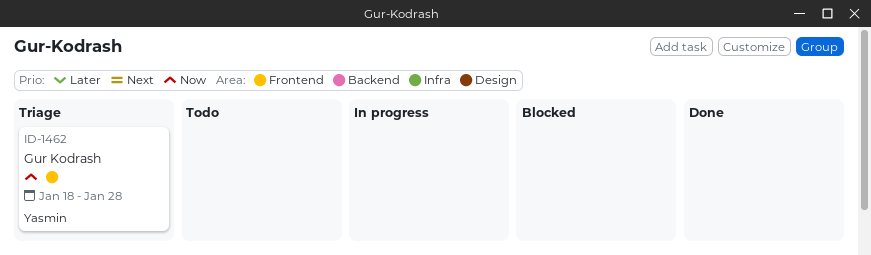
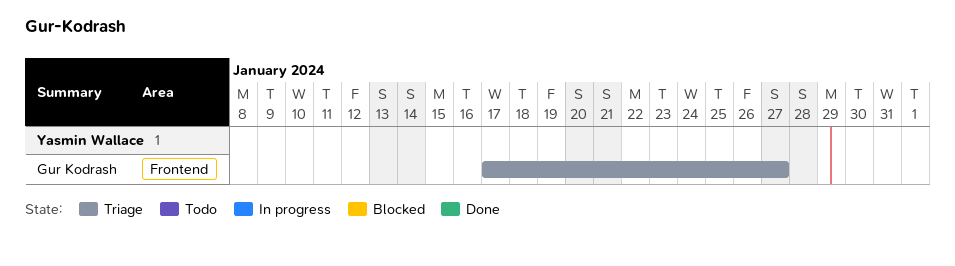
Gur Kodrash, start: Jan 18 -> Jan 17
Gur Kodrash, due: Jan 28 -> Jan 27

